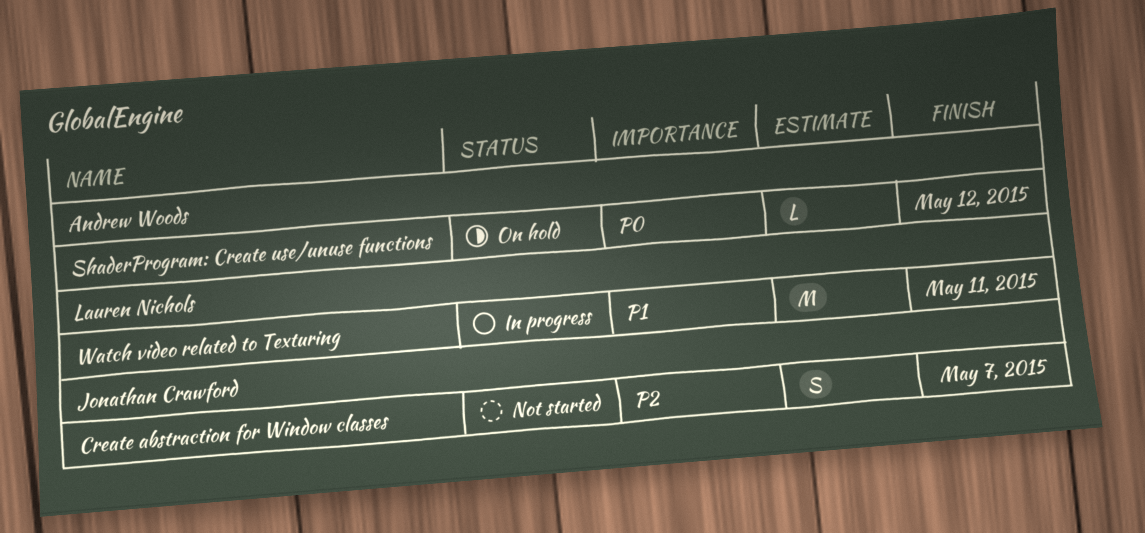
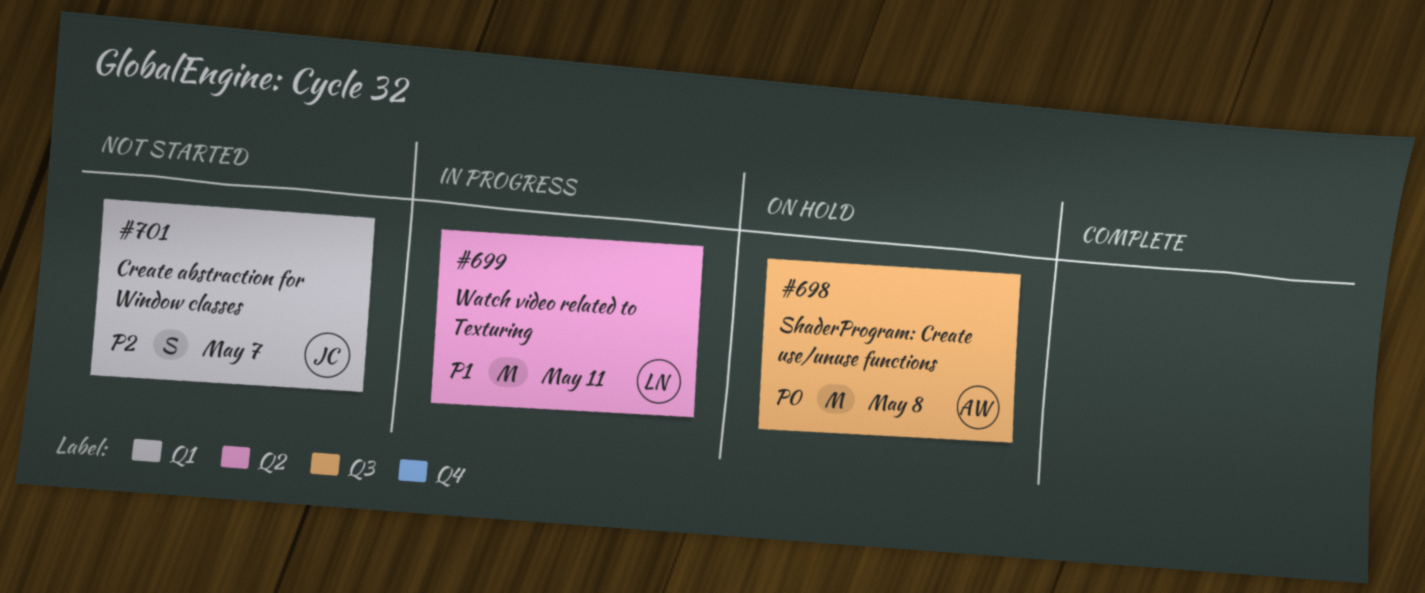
ShaderProgram: Create use/unuse functions, estimate: L -> M
ShaderProgram: Create use/unuse functions, due: May 12 -> May 8

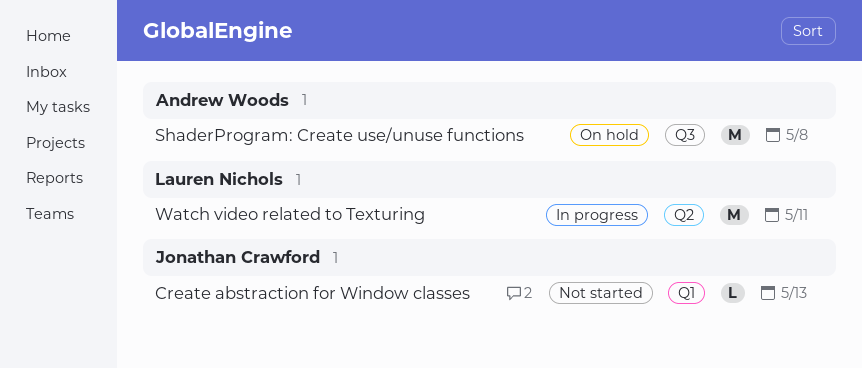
Create abstraction for Window classes, estimate: S -> L
Create abstraction for Window classes, due: May 7 -> May 13

